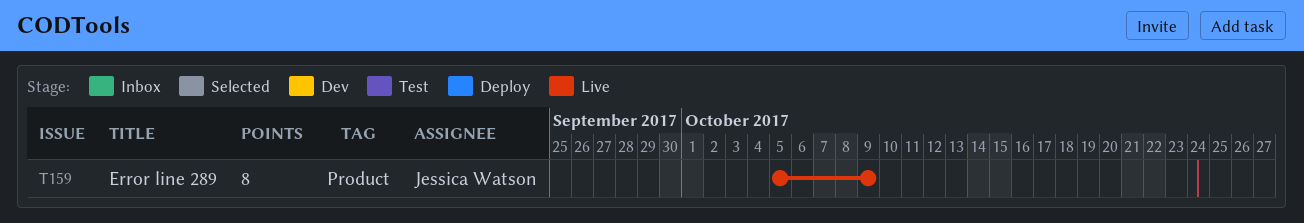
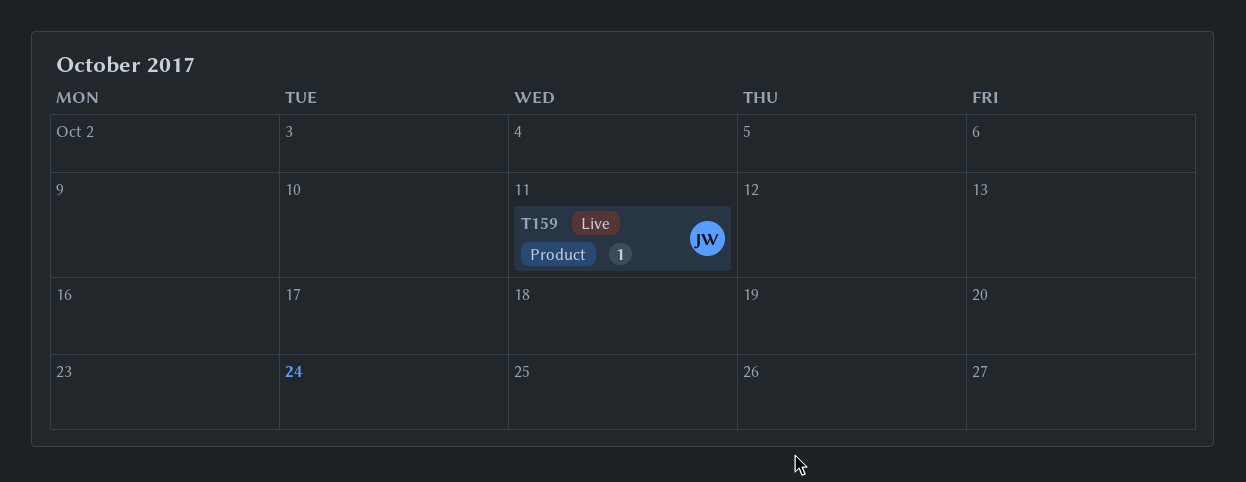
T159, estimate: 8 -> 1
T159, due: Oct 9 -> Oct 11

